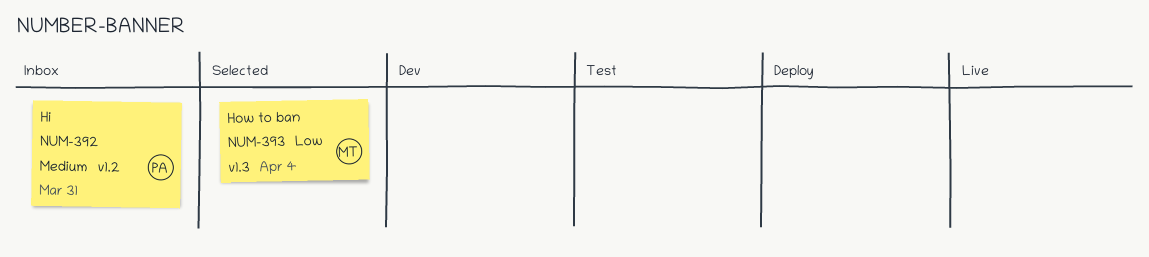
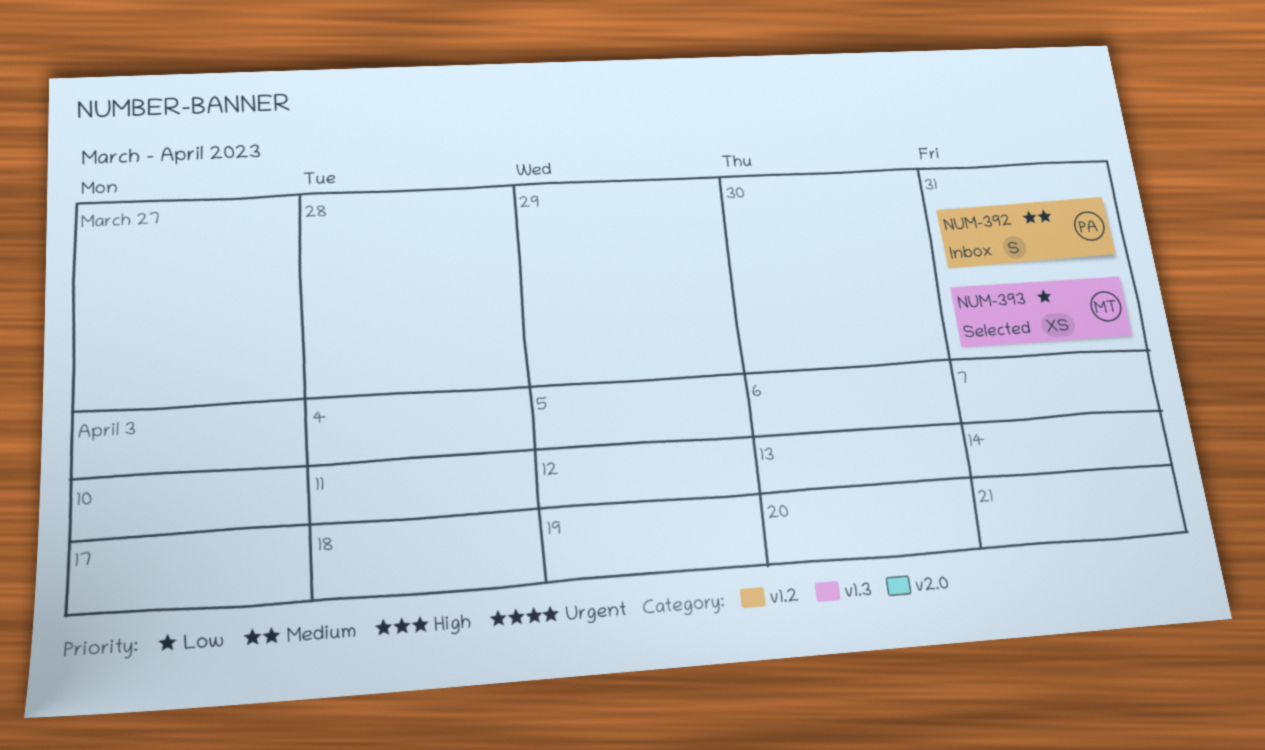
NUM-393, due: Apr 4 -> Mar 31

